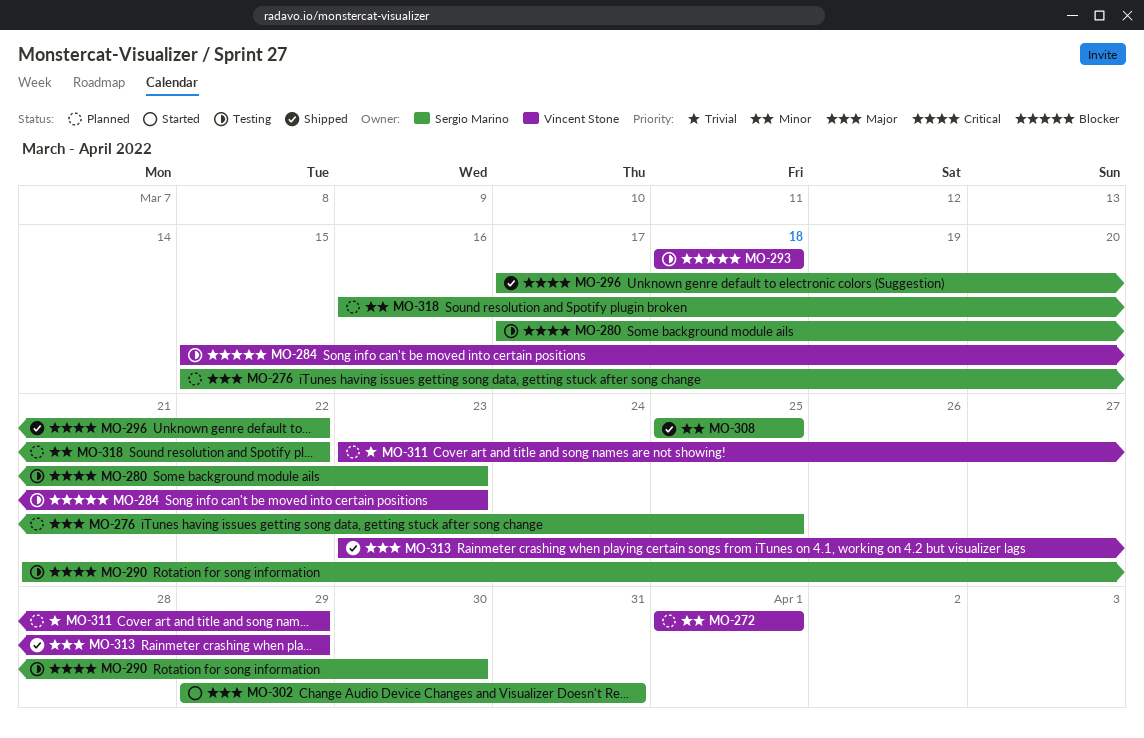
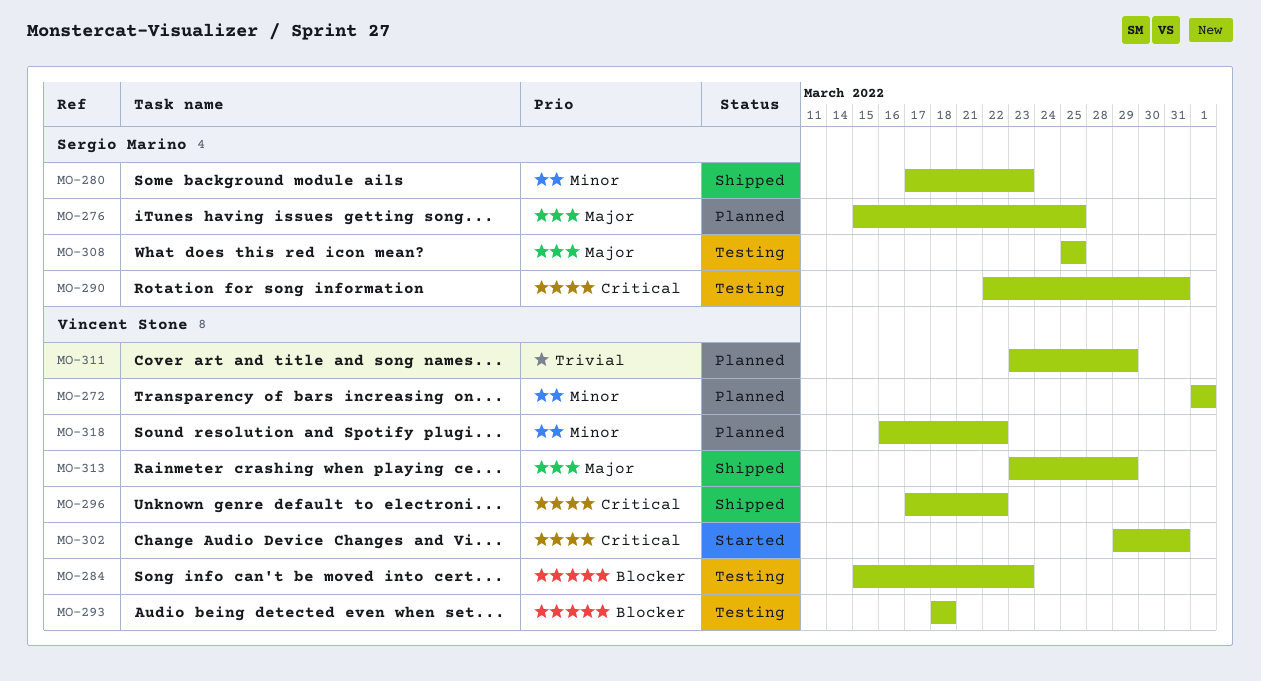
MO-280, status: Testing -> Shipped
MO-280, priority: Critical -> Minor
MO-290, start: Mar 21 -> Mar 22
MO-290, due: Mar 30 -> Mar 31
MO-296, owner: Sergio Marino -> Vincent Stone
MO-302, owner: Sergio Marino -> Vincent Stone
MO-302, priority: Major -> Critical
MO-308, status: Shipped -> Testing
MO-308, priority: Minor -> Major
MO-318, owner: Sergio Marino -> Vincent Stone

